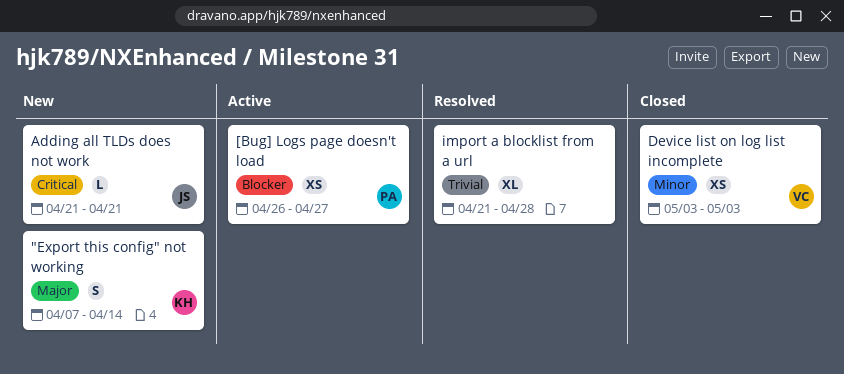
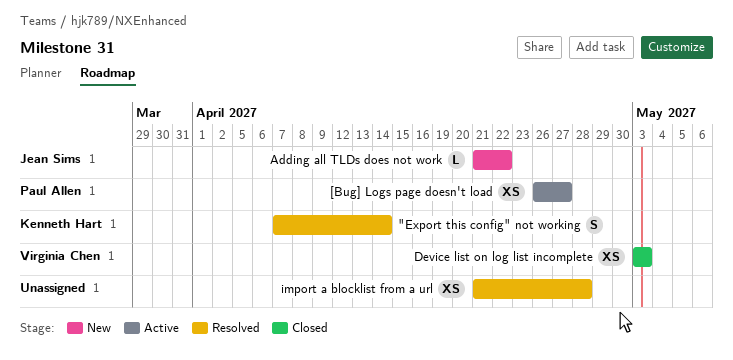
"Export this config" not working, status: New -> Resolved
Adding all TLDs does not work, due: Apr 21 -> Apr 22
import a blocklist from a url, estimate: XL -> XS

